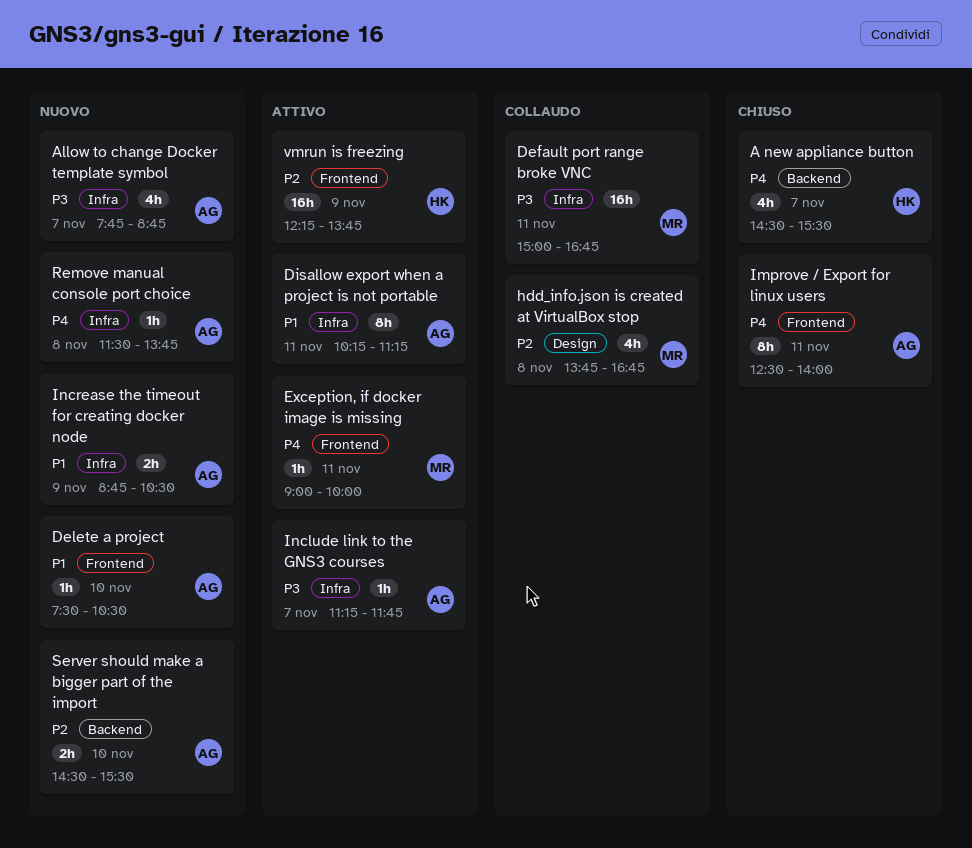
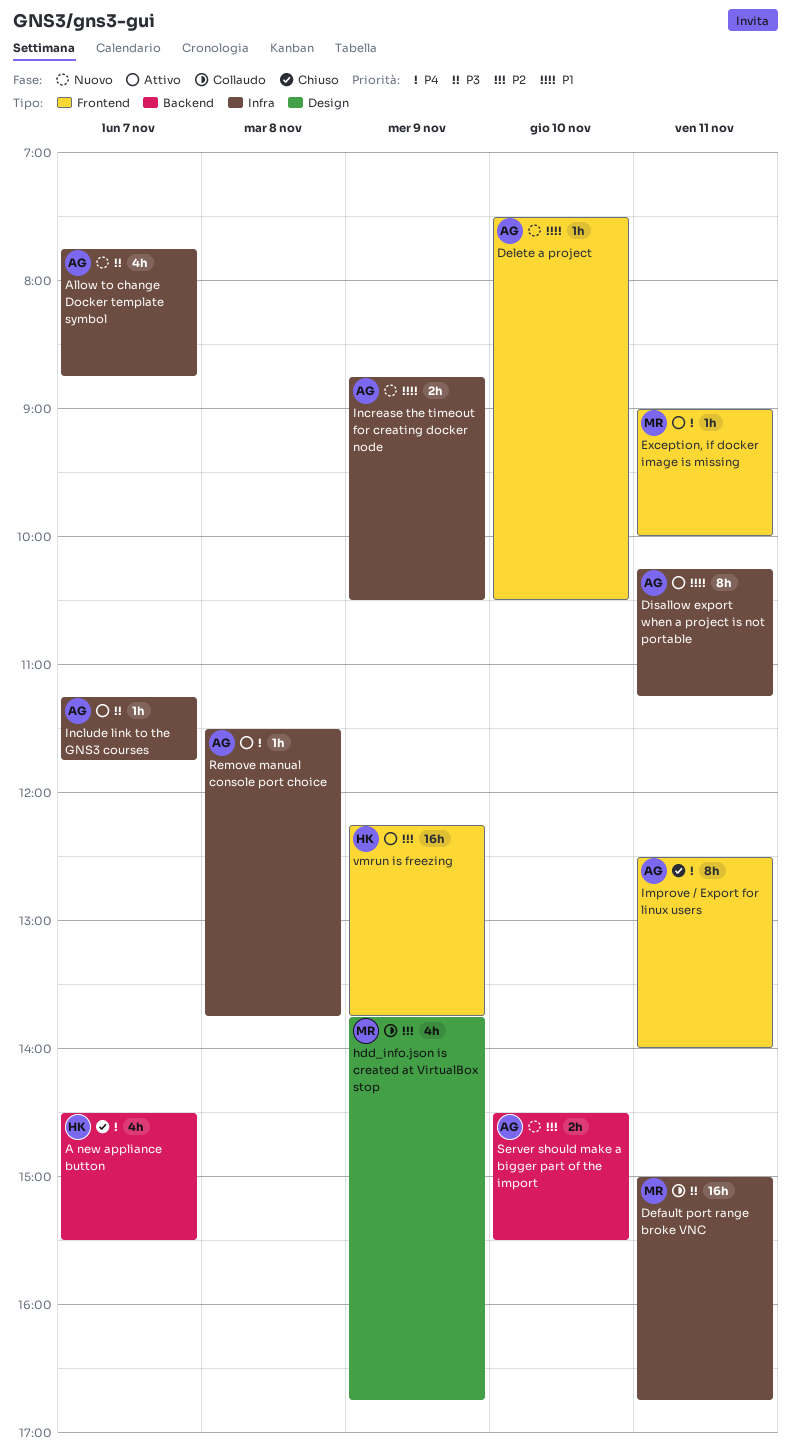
hdd_info.json is created at VirtualBox stop, day: Nov 8 -> Nov 9
Remove manual console port choice, status: Nuovo -> Attivo

